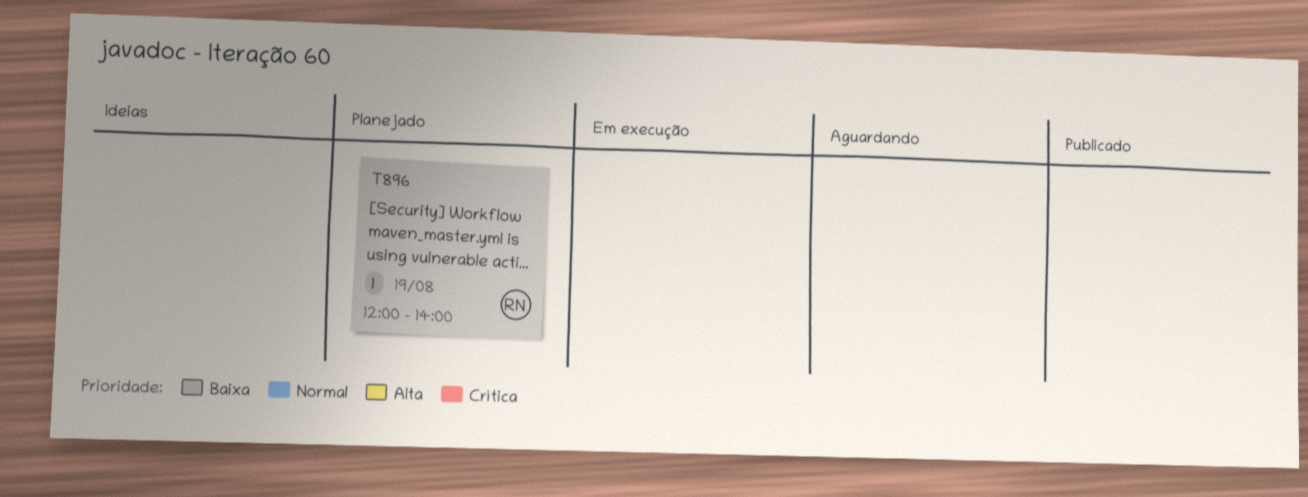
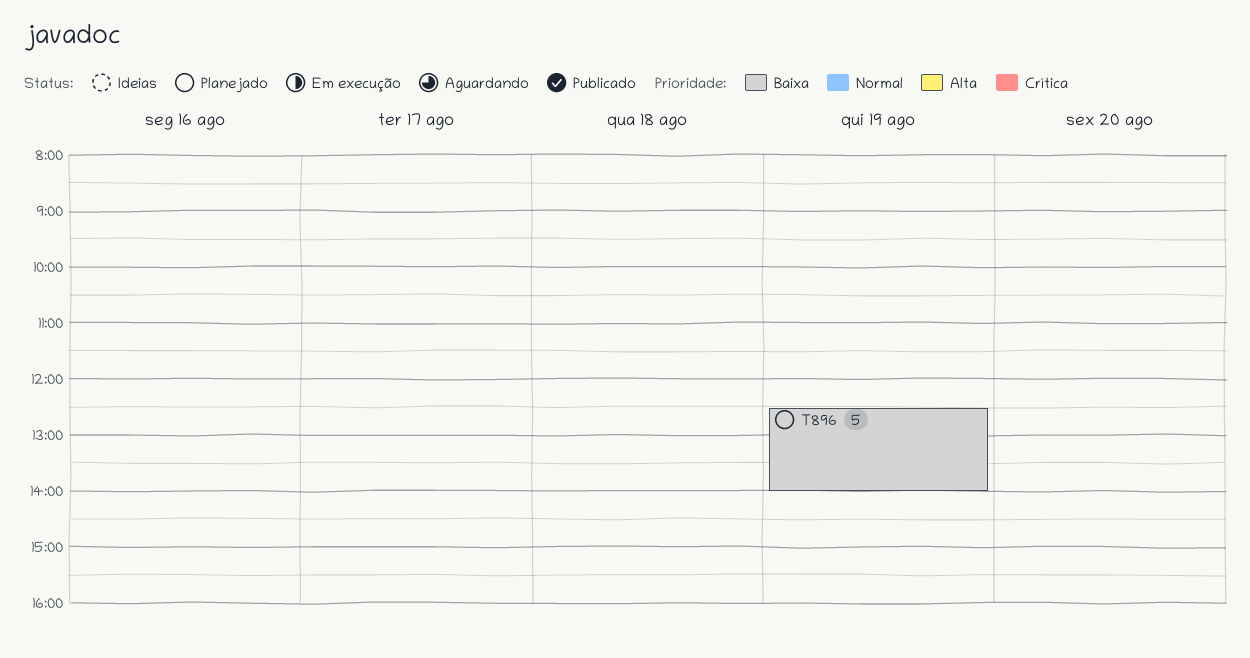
T896, estimate: 1 -> 5
T896, begins: 12:00 -> 12:30

